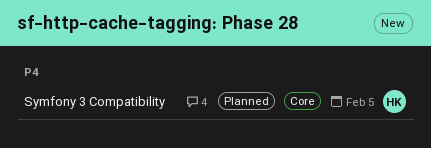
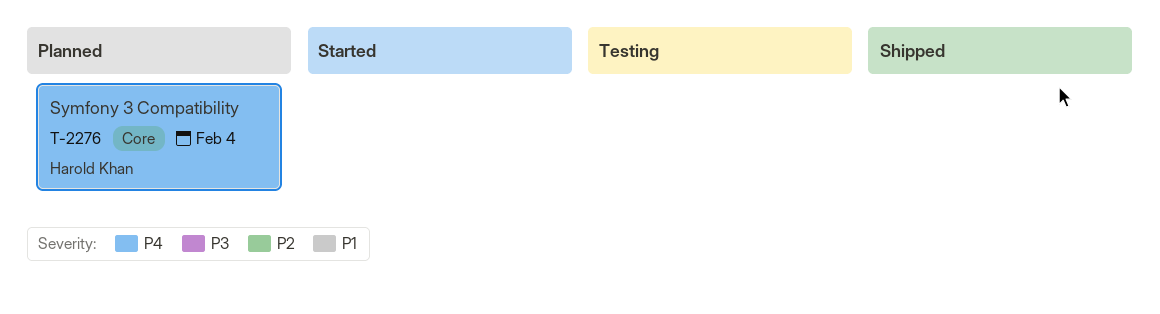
Symfony 3 Compatibility, due: Feb 5 -> Feb 4

